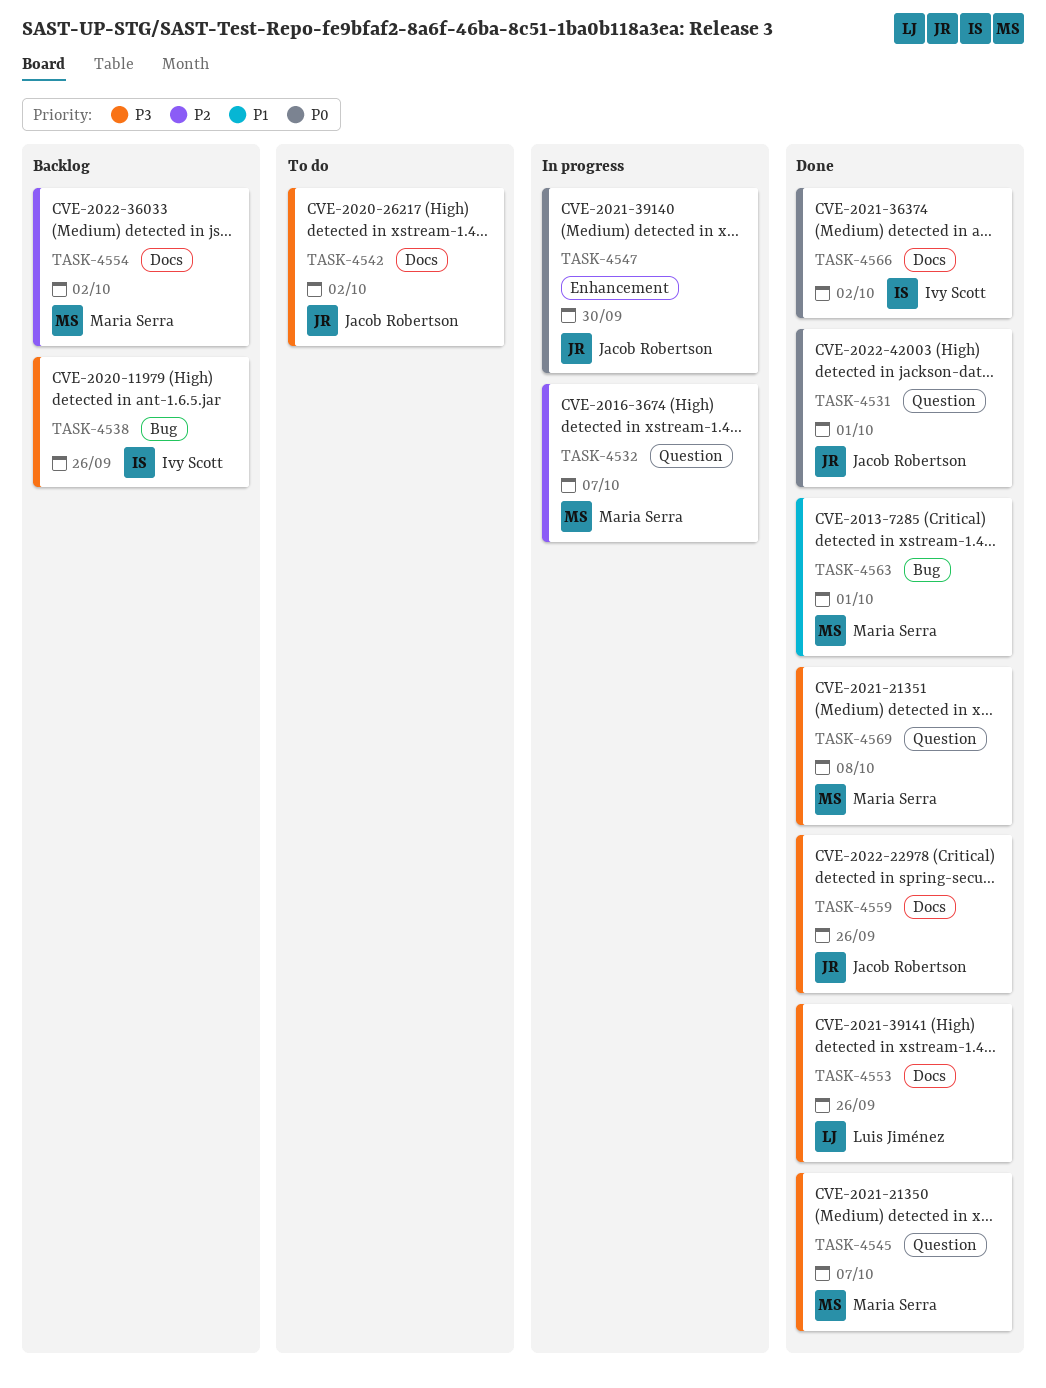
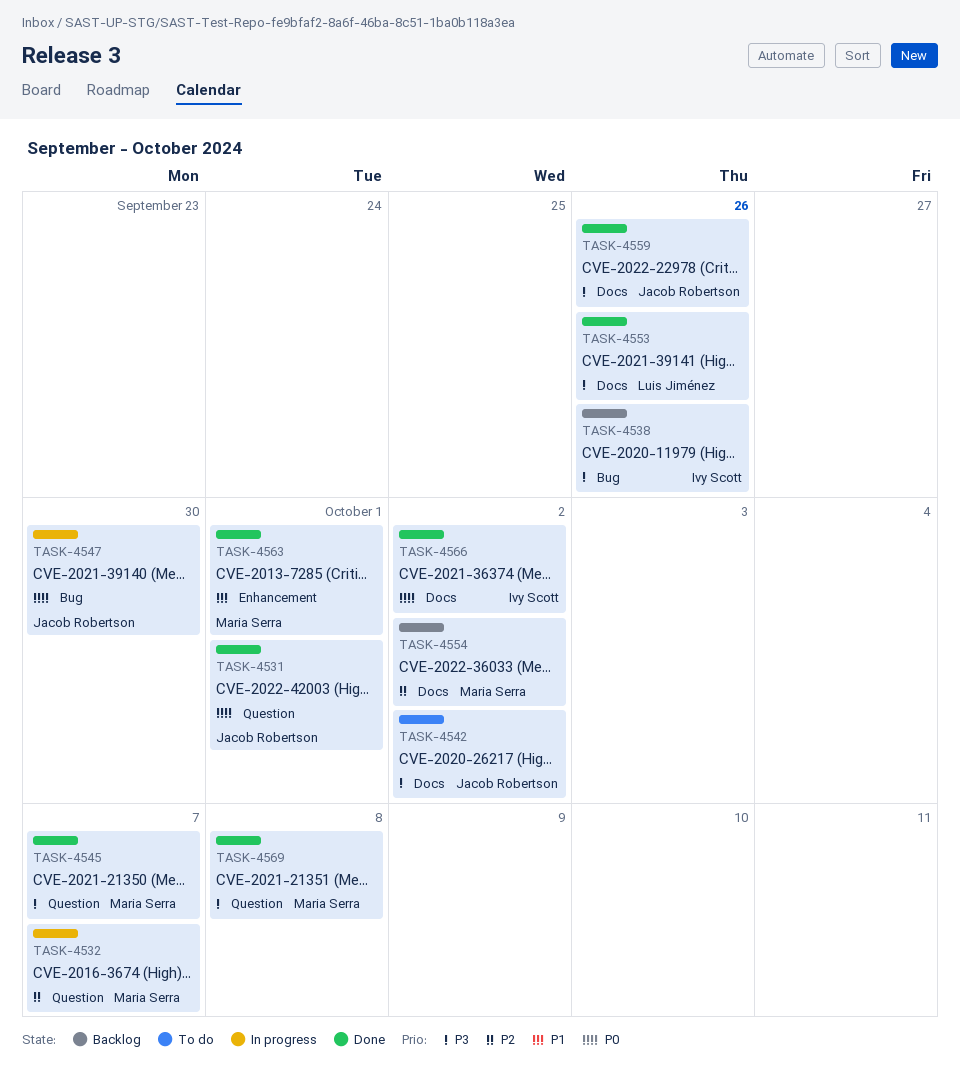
TASK-4547, label: Enhancement -> Bug
TASK-4563, label: Bug -> Enhancement

